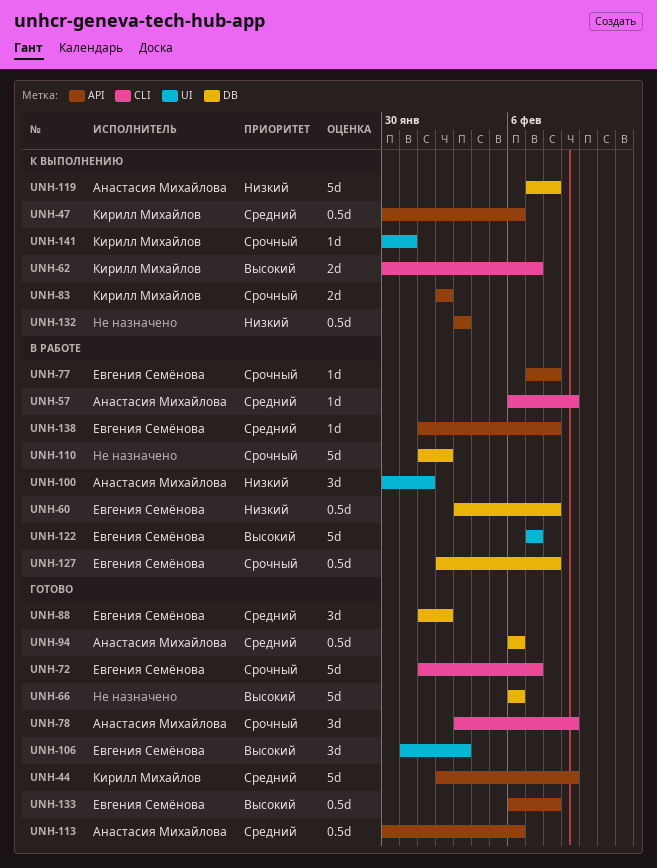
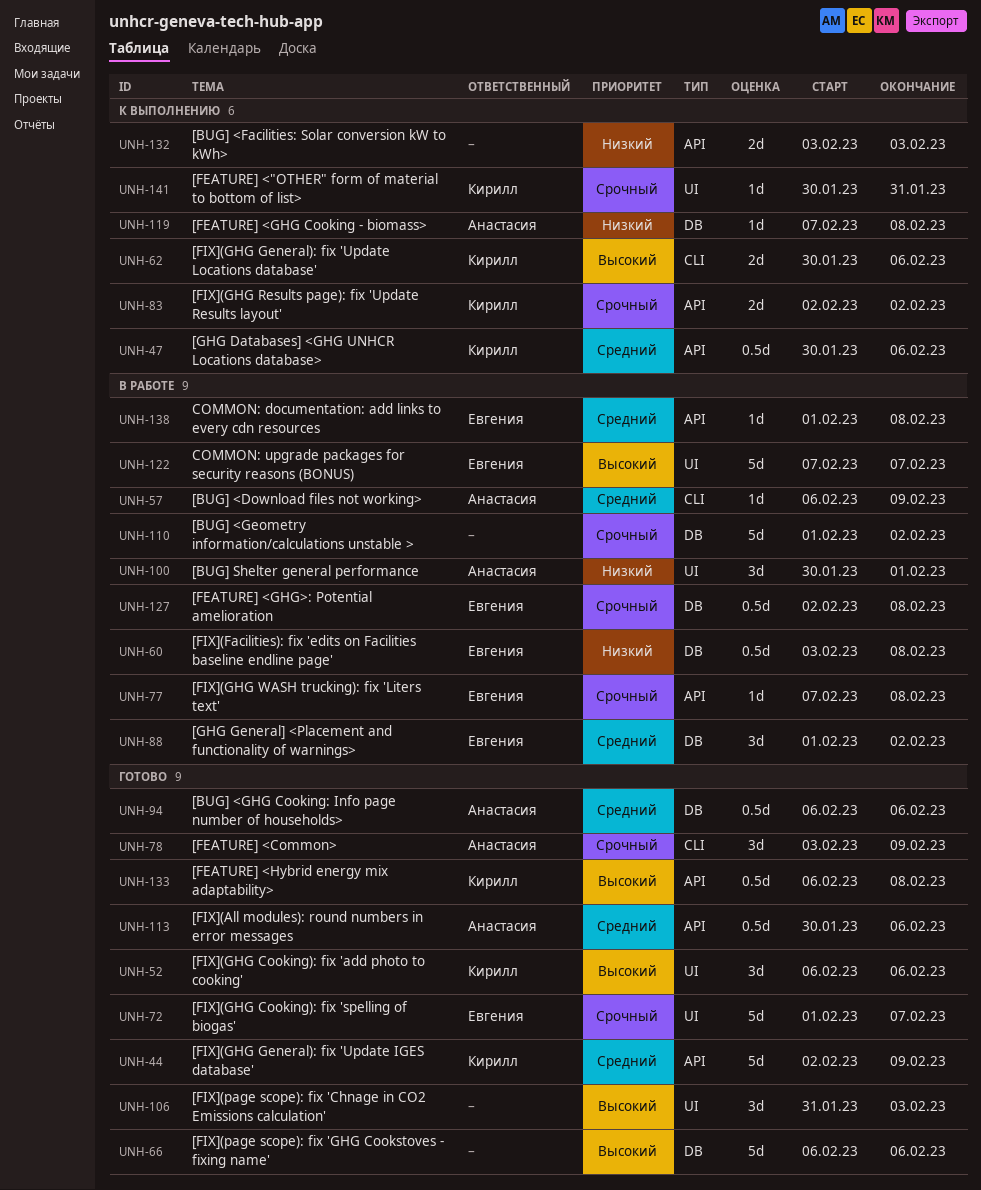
UNH-52: none -> present
UNH-62, due: Feb 7 -> Feb 6
UNH-72, label: CLI -> UI
UNH-88, status: Готово -> В работе
UNH-106, owner: Евгения Семёнова -> none
UNH-119, estimate: 5d -> 1d
UNH-132, estimate: 0.5d -> 2d
UNH-133, owner: Евгения Семёнова -> Кирилл Михайлов

